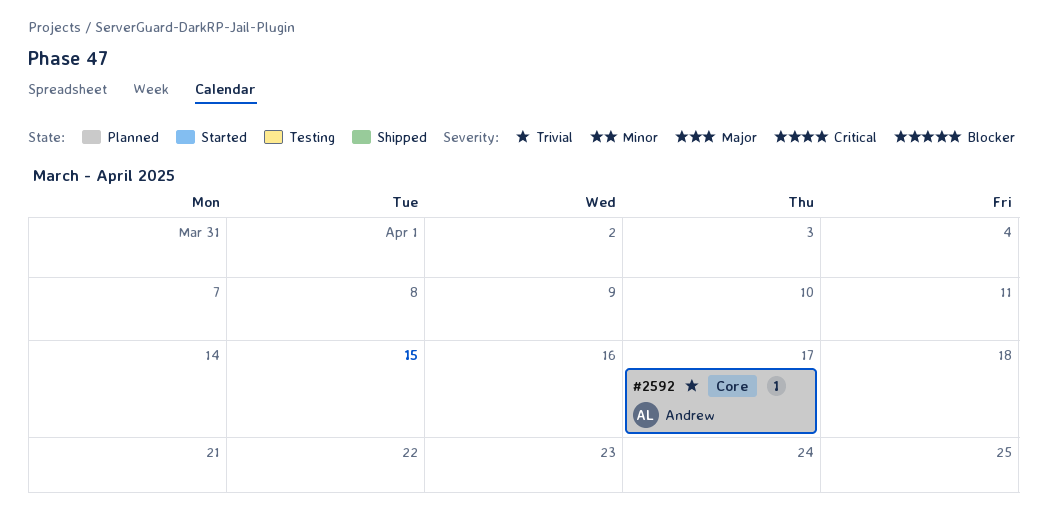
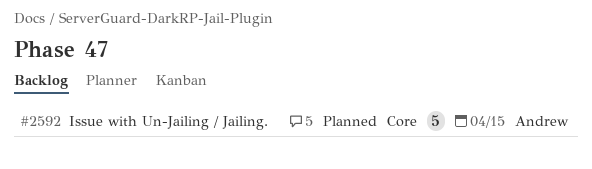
#2592, estimate: 1 -> 5
#2592, due: Apr 17 -> Apr 15

